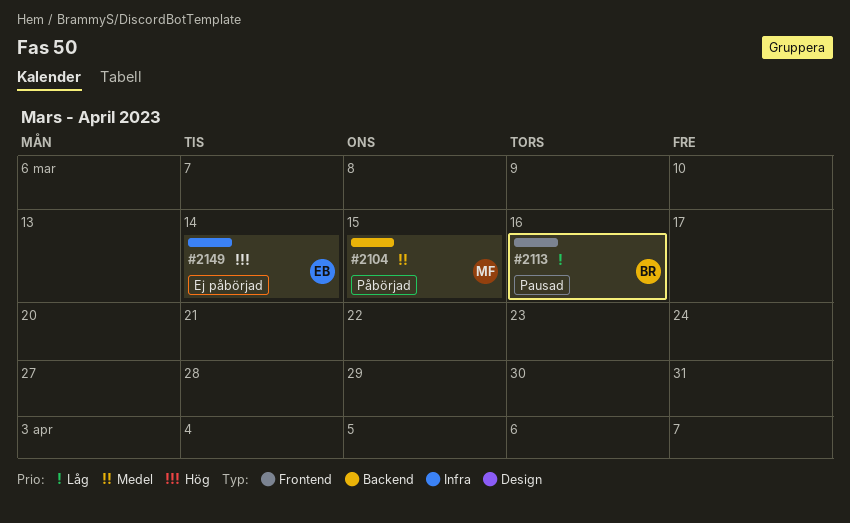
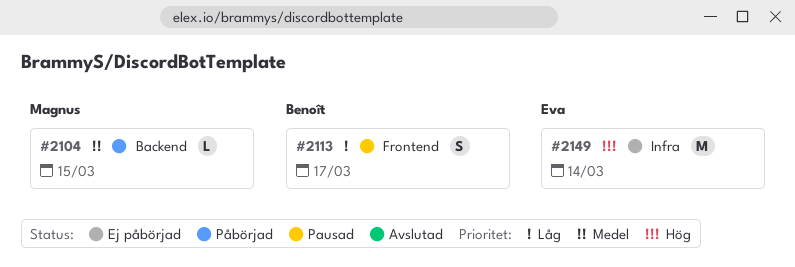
#2113, due: Mar 16 -> Mar 17

